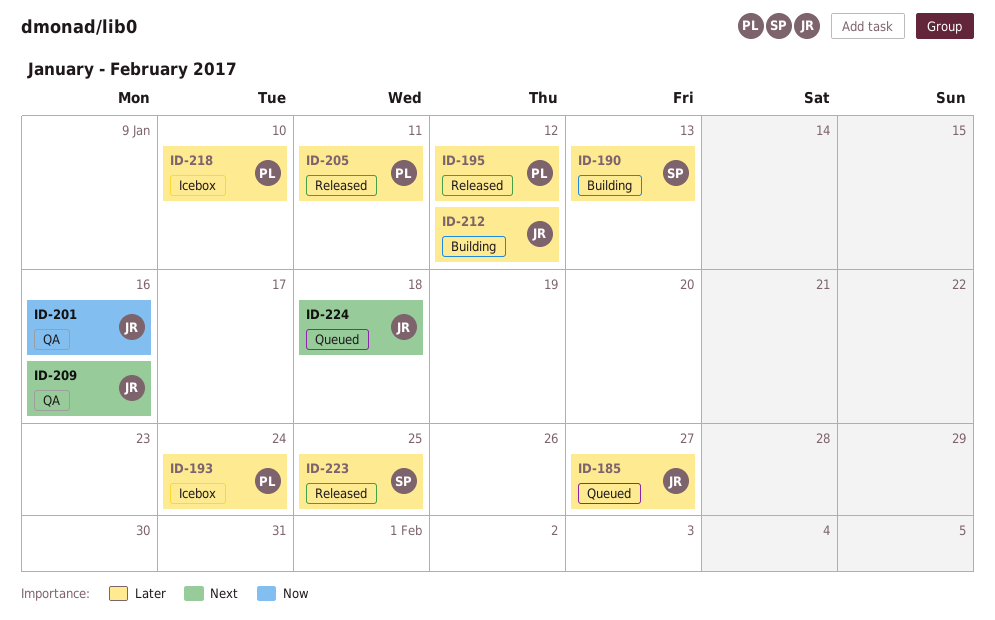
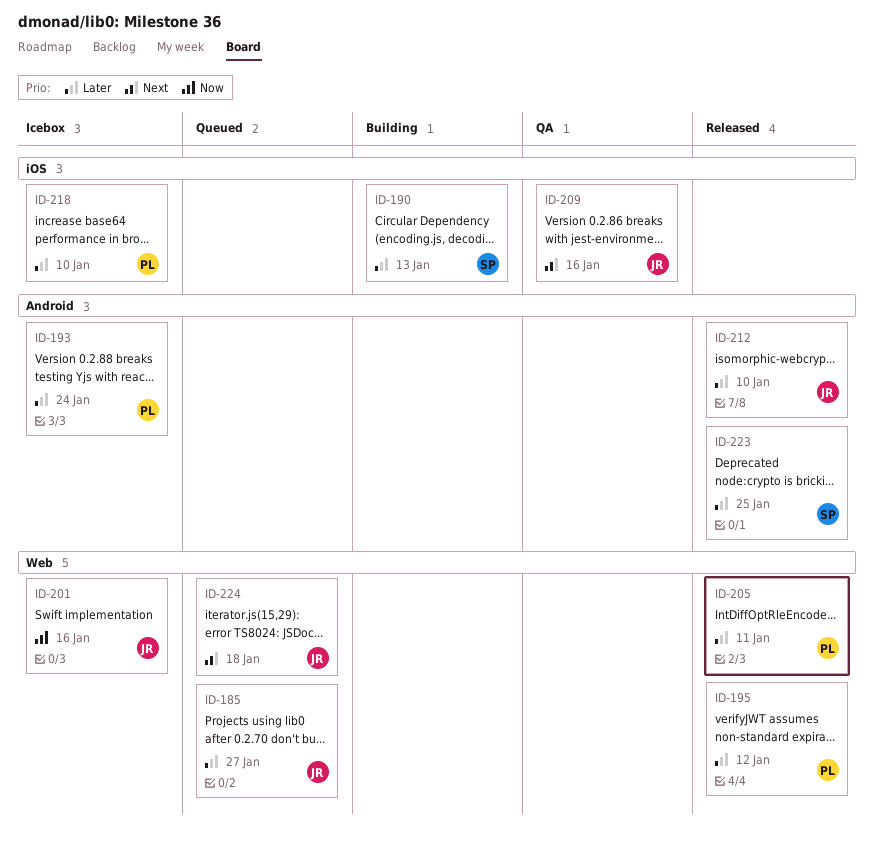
ID-201, status: QA -> Icebox
ID-212, status: Building -> Released
ID-212, due: Jan 12 -> Jan 10

